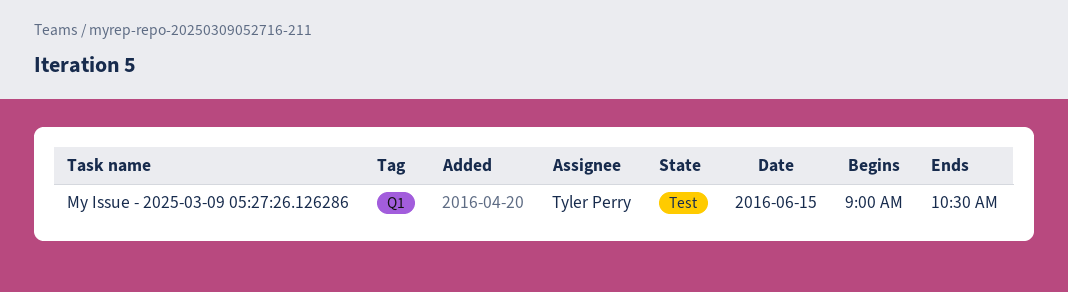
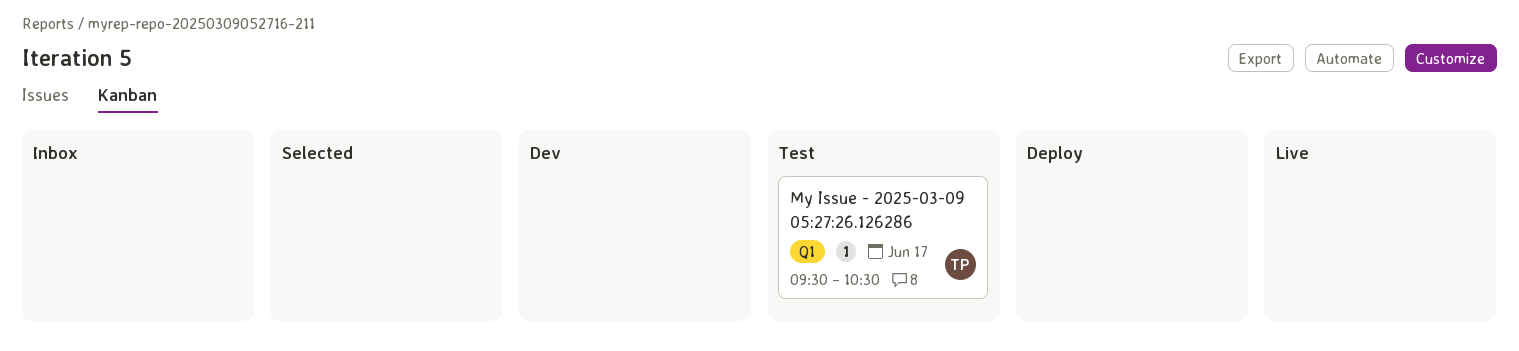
My Issue - 2025-03-09 05:27:26.126286, day: Jun 15 -> Jun 17
My Issue - 2025-03-09 05:27:26.126286, begins: 09:00 -> 09:30

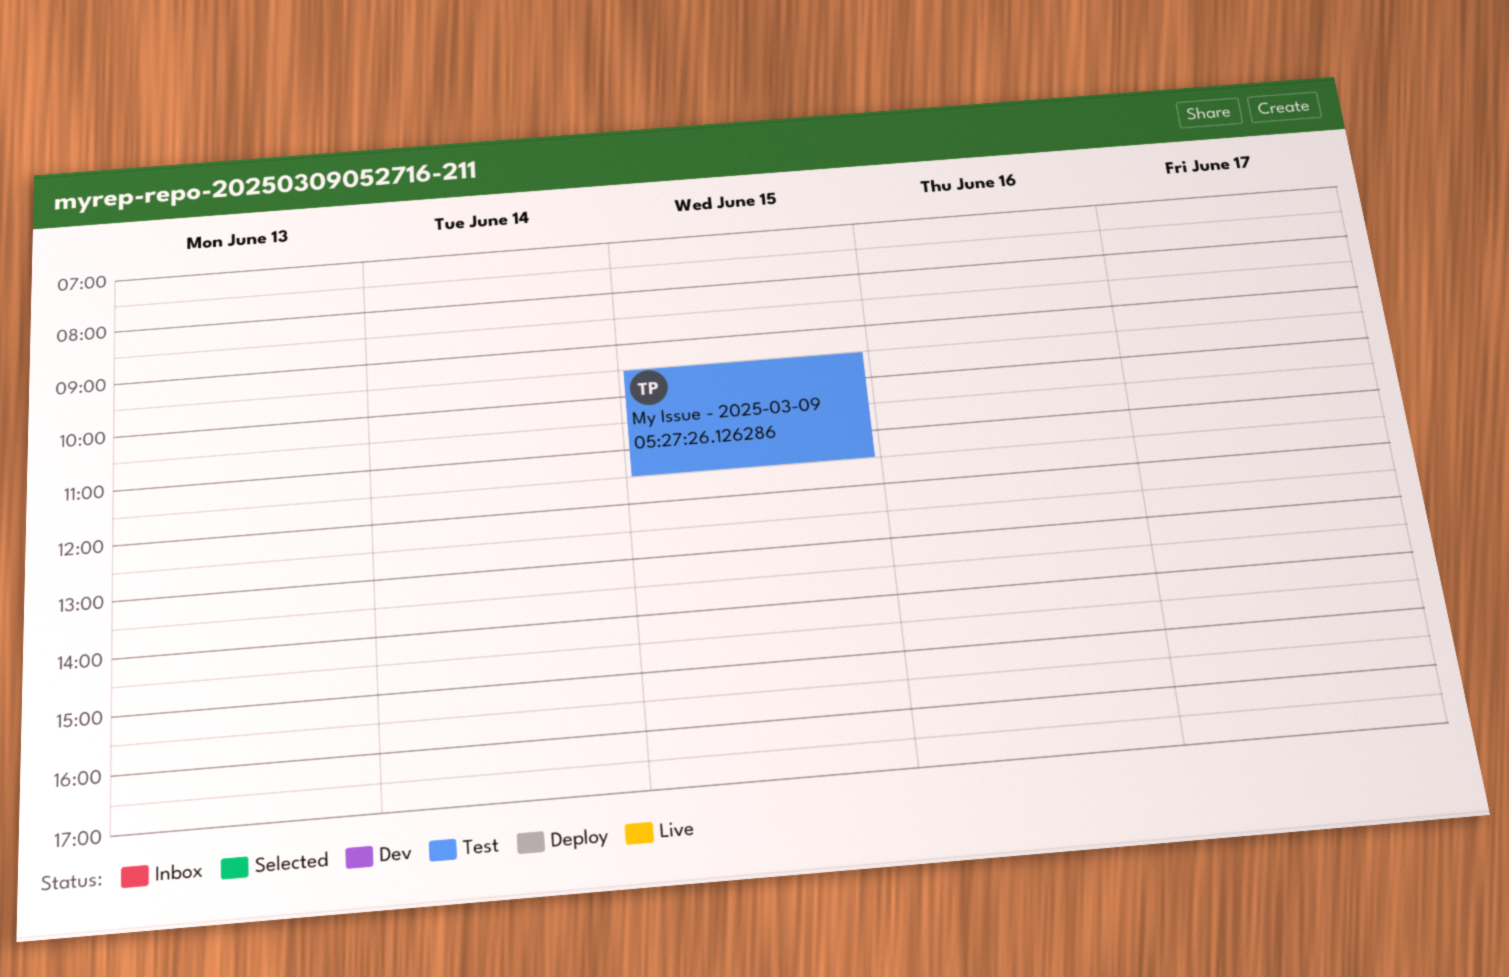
My Issue - 2025-03-09 05:27:26.126286, day: Jun 17 -> Jun 15
My Issue - 2025-03-09 05:27:26.126286, ends: 10:30 -> 11:30

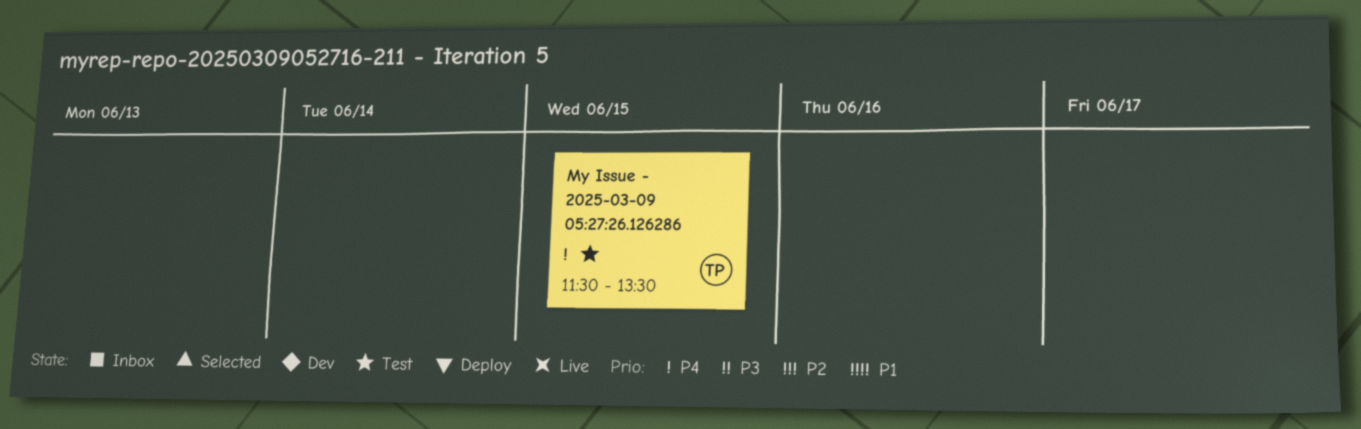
My Issue - 2025-03-09 05:27:26.126286, begins: 09:30 -> 11:30
My Issue - 2025-03-09 05:27:26.126286, ends: 11:30 -> 13:30

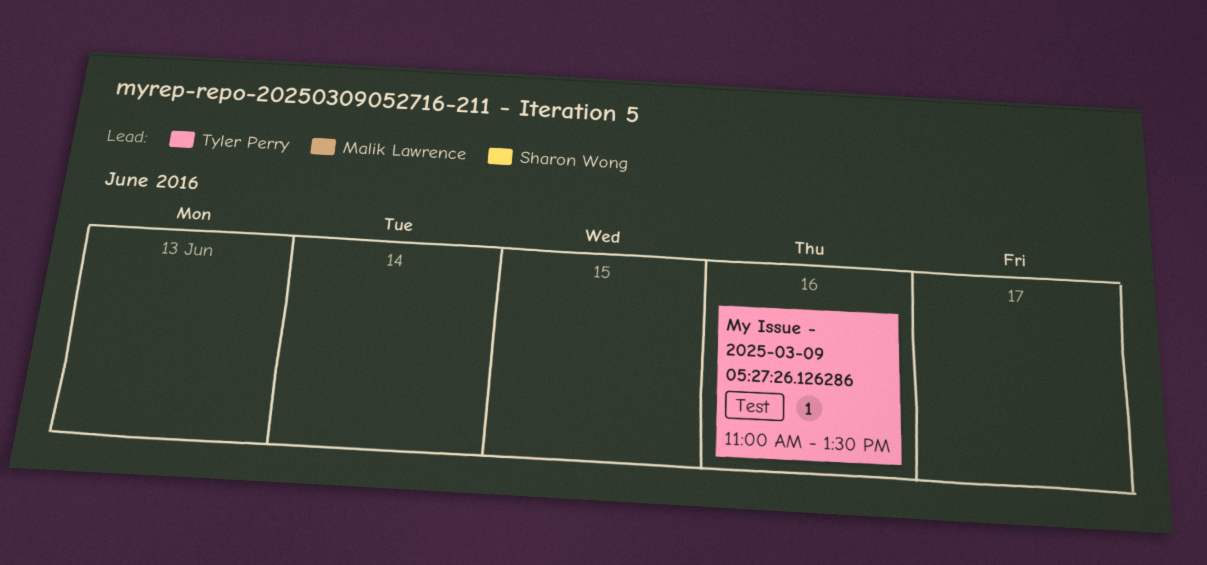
My Issue - 2025-03-09 05:27:26.126286, day: Jun 15 -> Jun 16
My Issue - 2025-03-09 05:27:26.126286, begins: 11:30 -> 11:00

